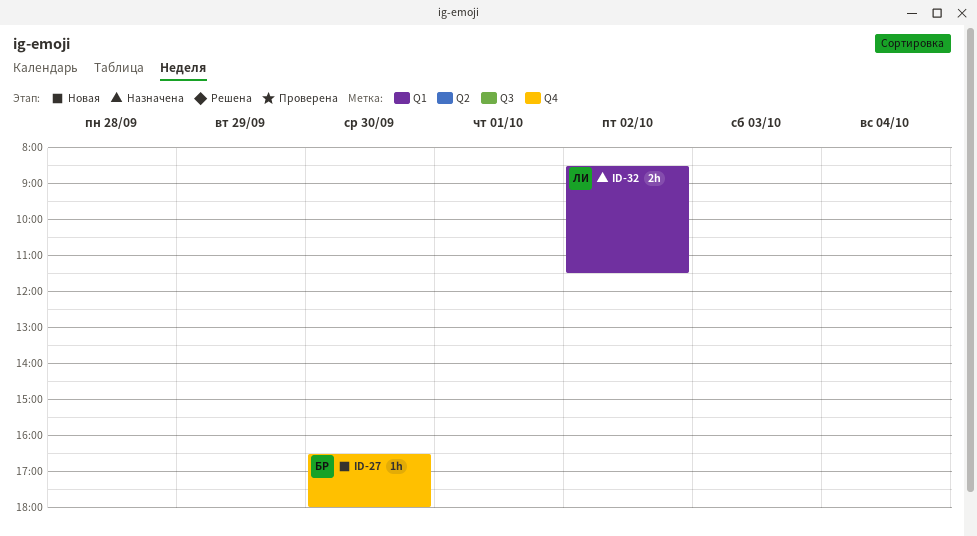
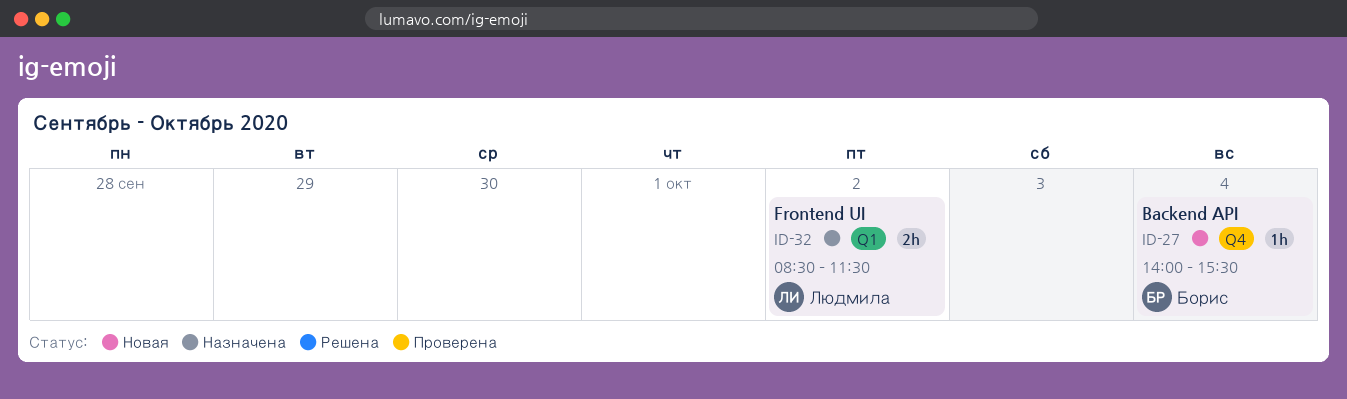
ID-27, day: Sep 30 -> Oct 4
ID-27, begins: 16:30 -> 14:00
ID-27, ends: 18:00 -> 15:30

